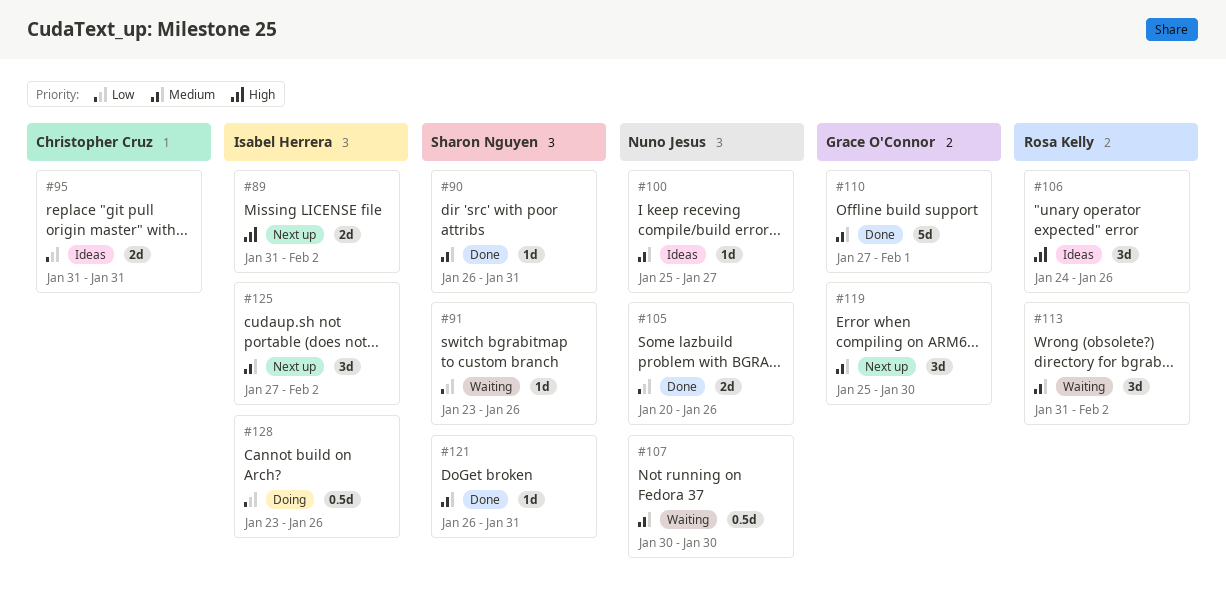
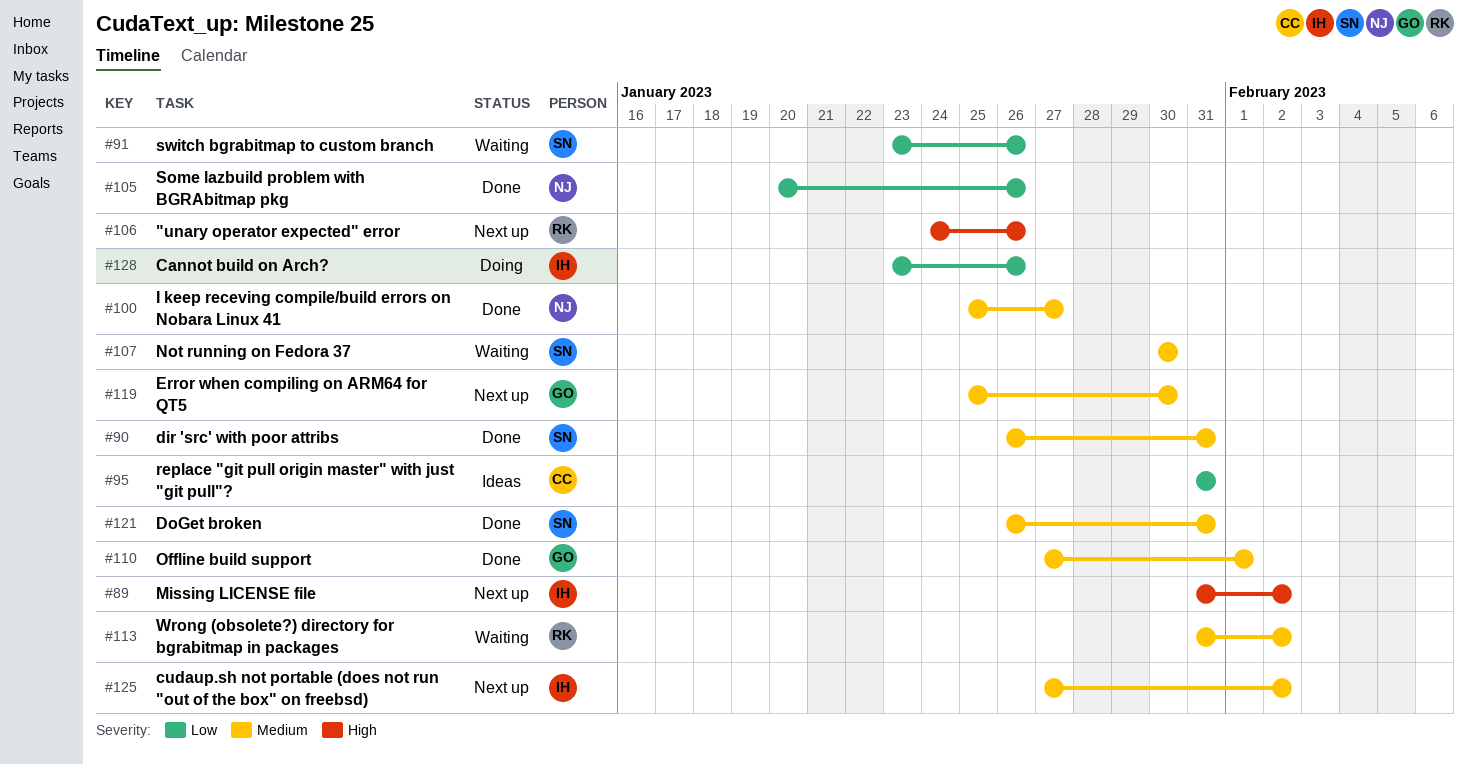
#100, status: Ideas -> Done
#106, status: Ideas -> Next up
#107, owner: Nuno Jesus -> Sharon Nguyen

